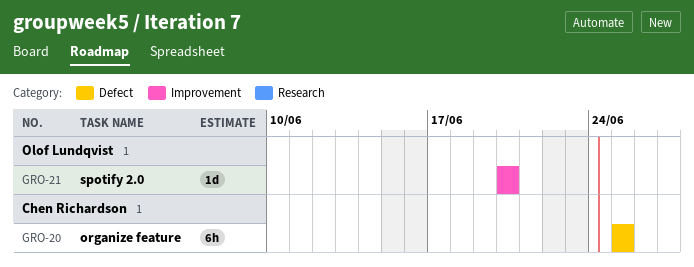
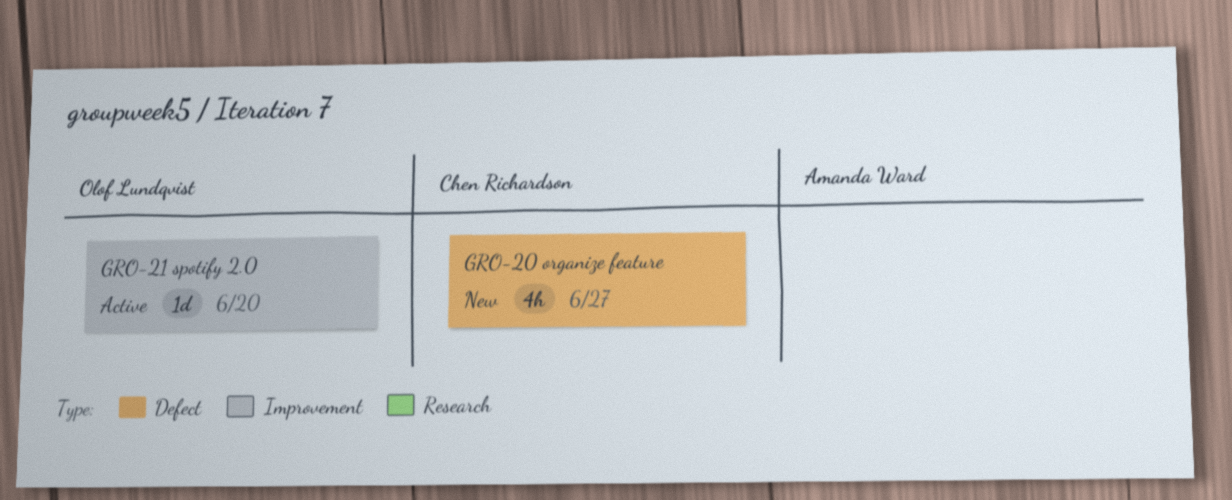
GRO-20, estimate: 6h -> 4h
GRO-20, due: Jun 25 -> Jun 27

